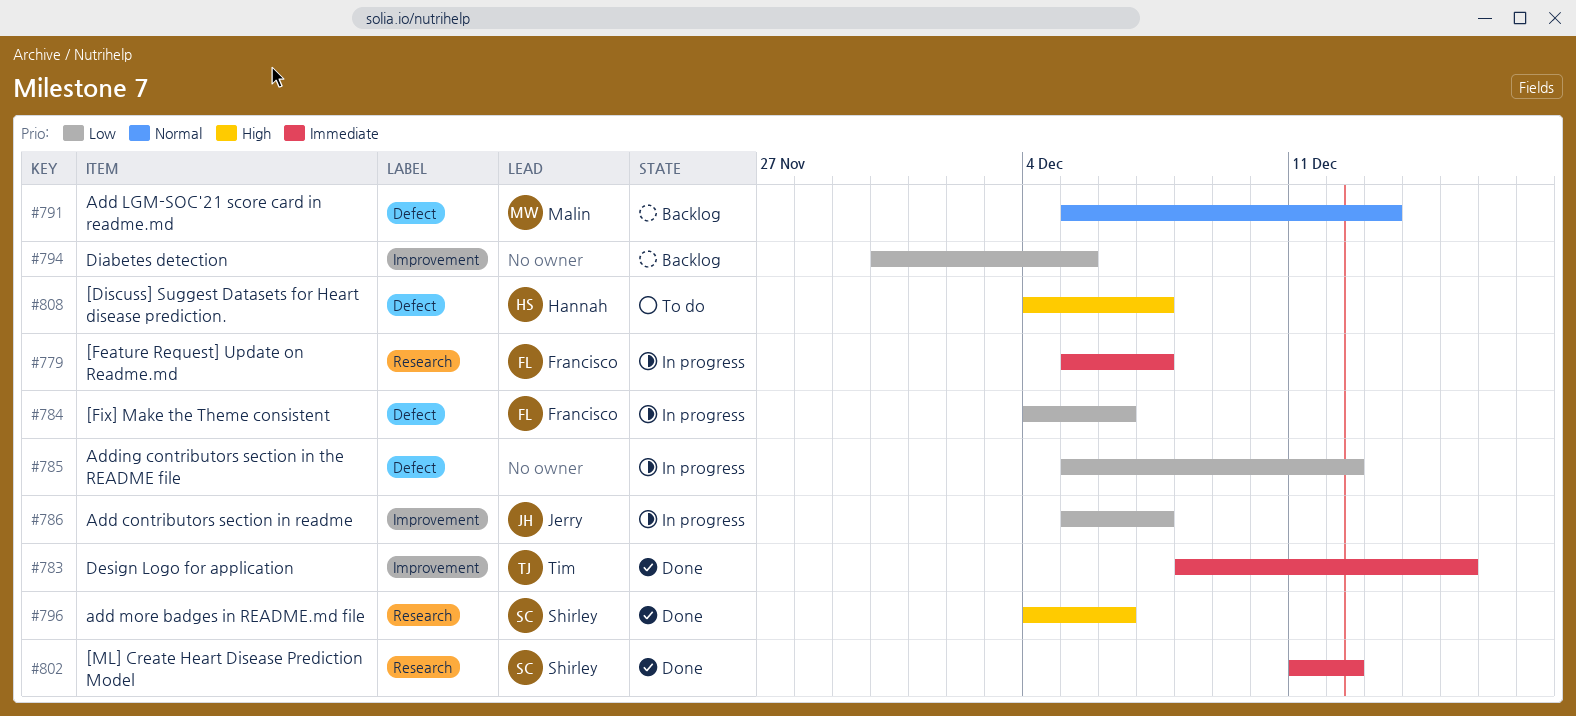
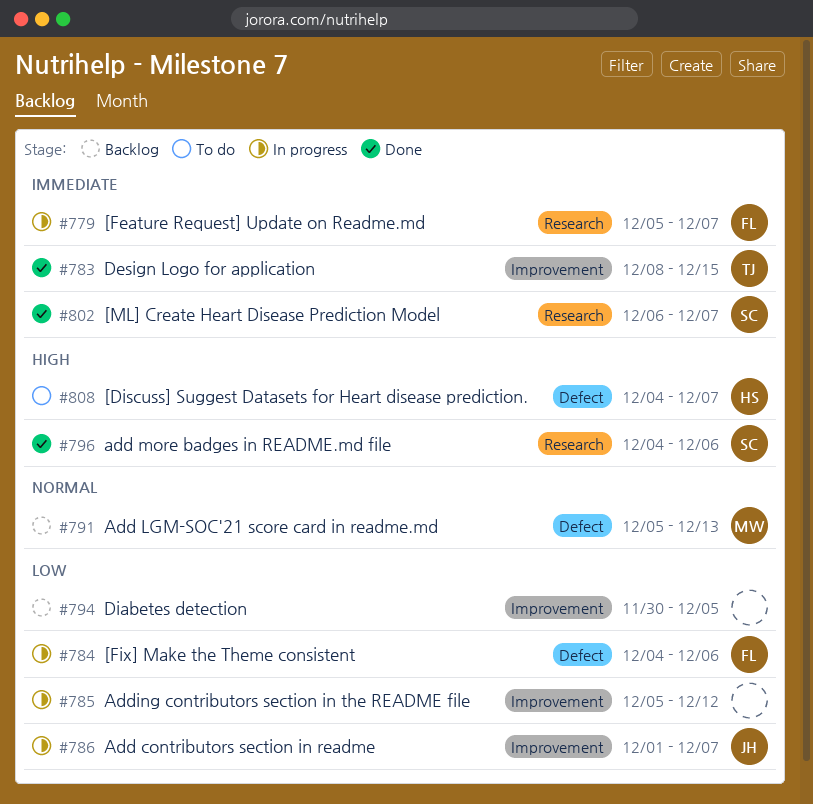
#785, label: Defect -> Improvement
#786, start: Dec 5 -> Dec 1
#802, start: Dec 11 -> Dec 6
#802, due: Dec 12 -> Dec 7

